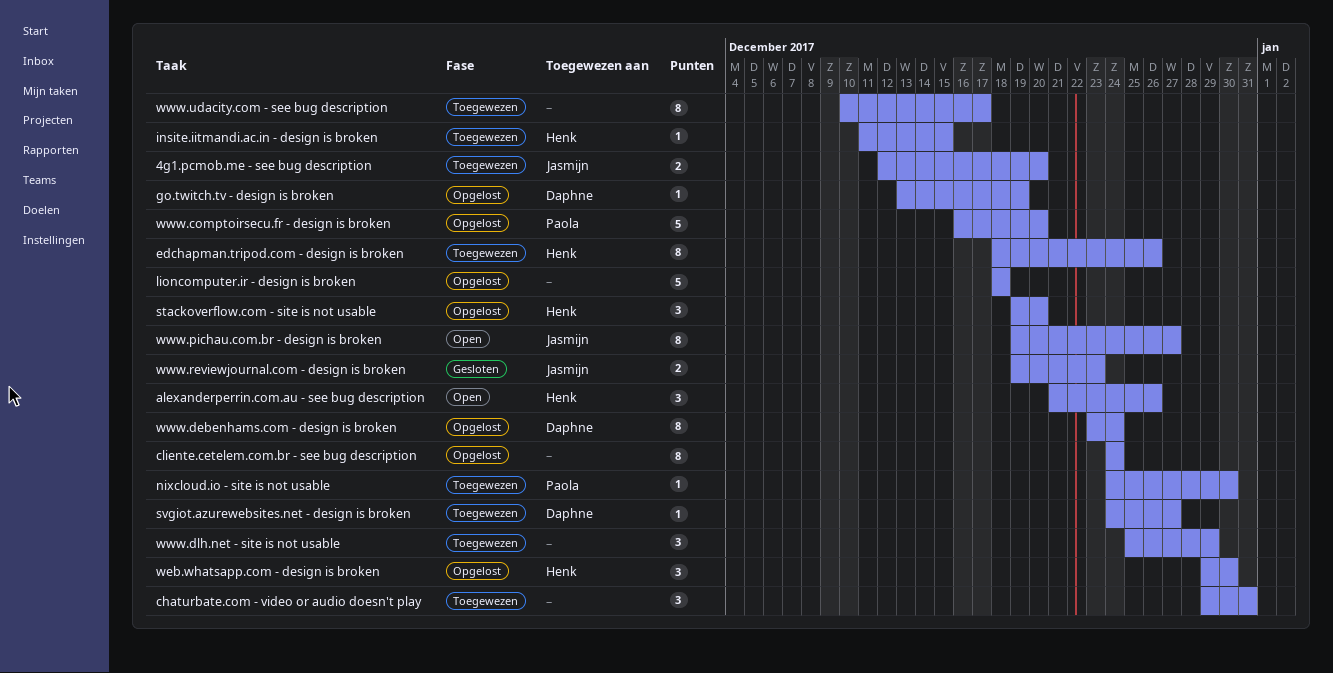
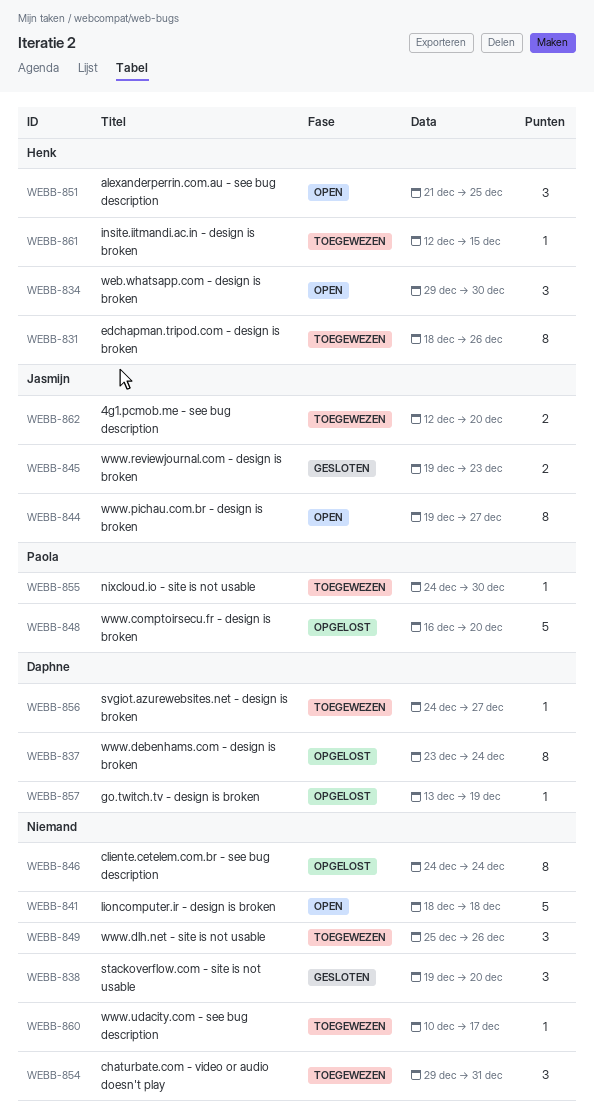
alexanderperrin.com.au - see bug description, due: Dec 26 -> Dec 25
insite.iitmandi.ac.in - design is broken, start: Dec 11 -> Dec 12
lioncomputer.ir - design is broken, status: Opgelost -> Open
stackoverflow.com - site is not usable, status: Opgelost -> Gesloten
stackoverflow.com - site is not usable, owner: Henk -> none
web.whatsapp.com - design is broken, status: Opgelost -> Open
www.dlh.net - site is not usable, due: Dec 29 -> Dec 26
www.udacity.com - see bug description, estimate: 8 -> 1

